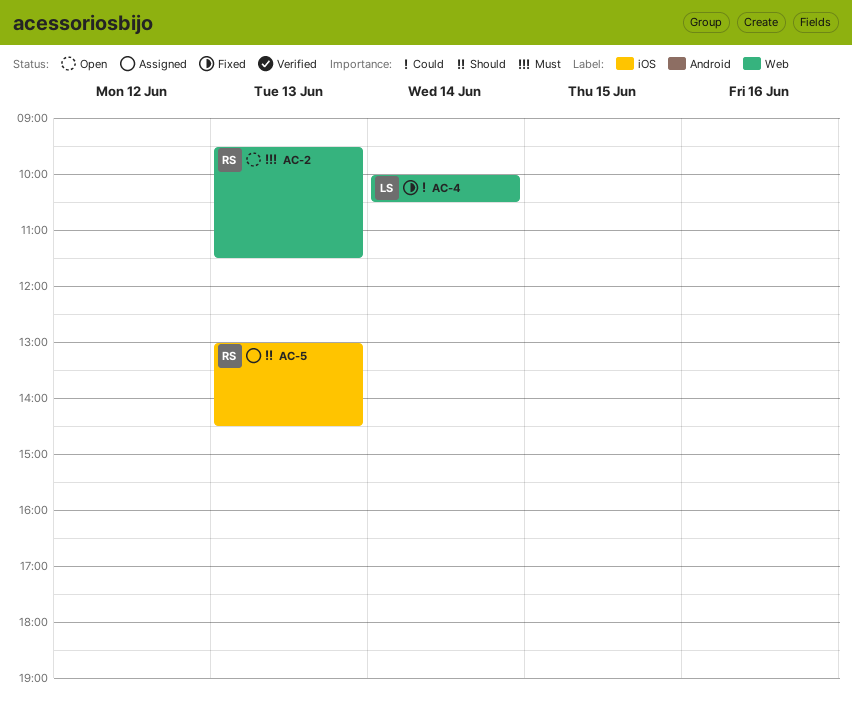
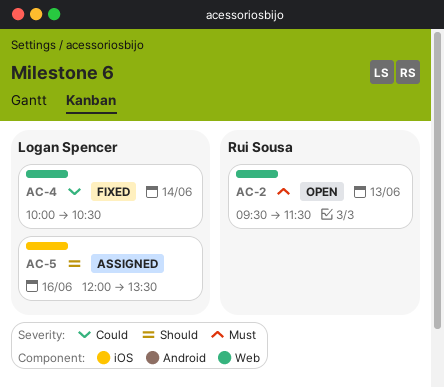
AC-5, owner: Rui Sousa -> Logan Spencer
AC-5, day: Jun 13 -> Jun 16
AC-5, begins: 13:00 -> 12:00
AC-5, ends: 14:30 -> 13:30

